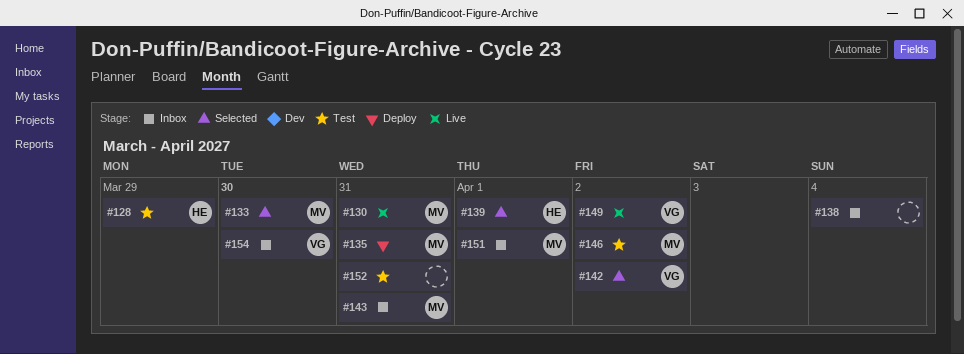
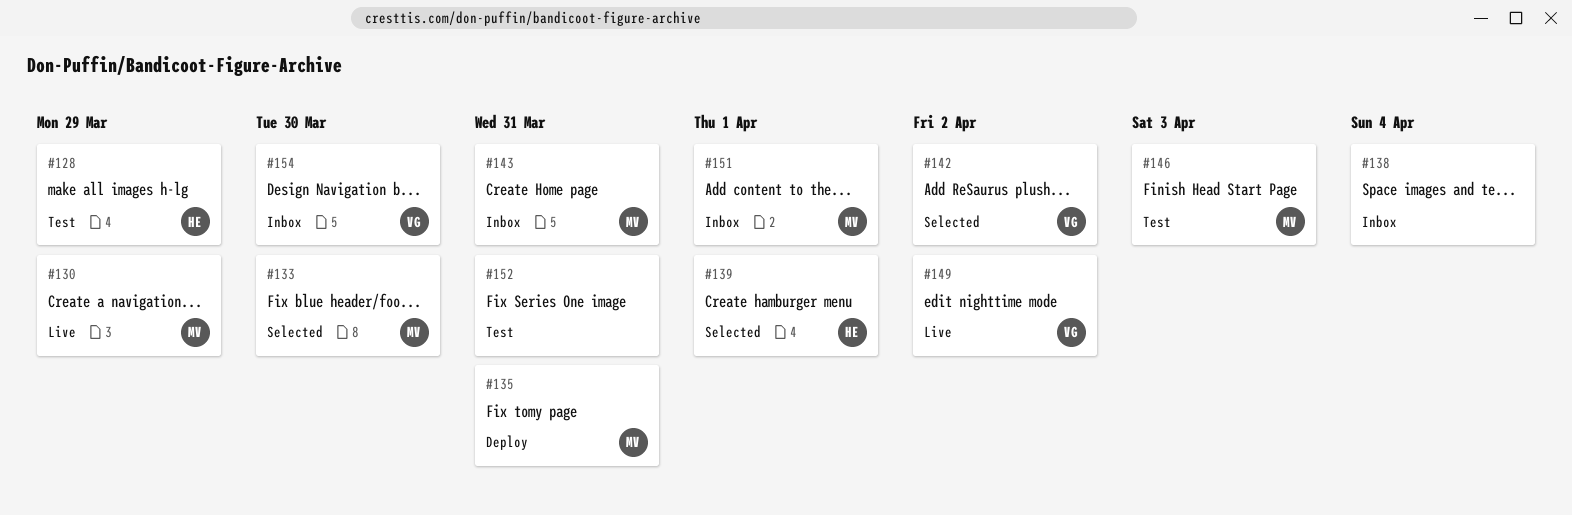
#130, due: Mar 31 -> Mar 29
#146, due: Apr 2 -> Apr 3

